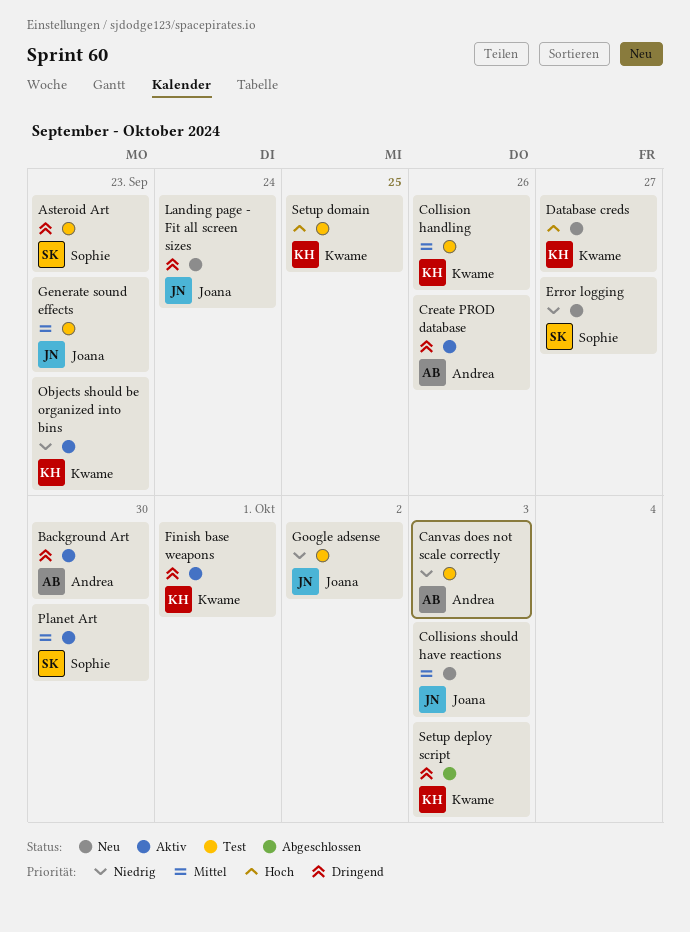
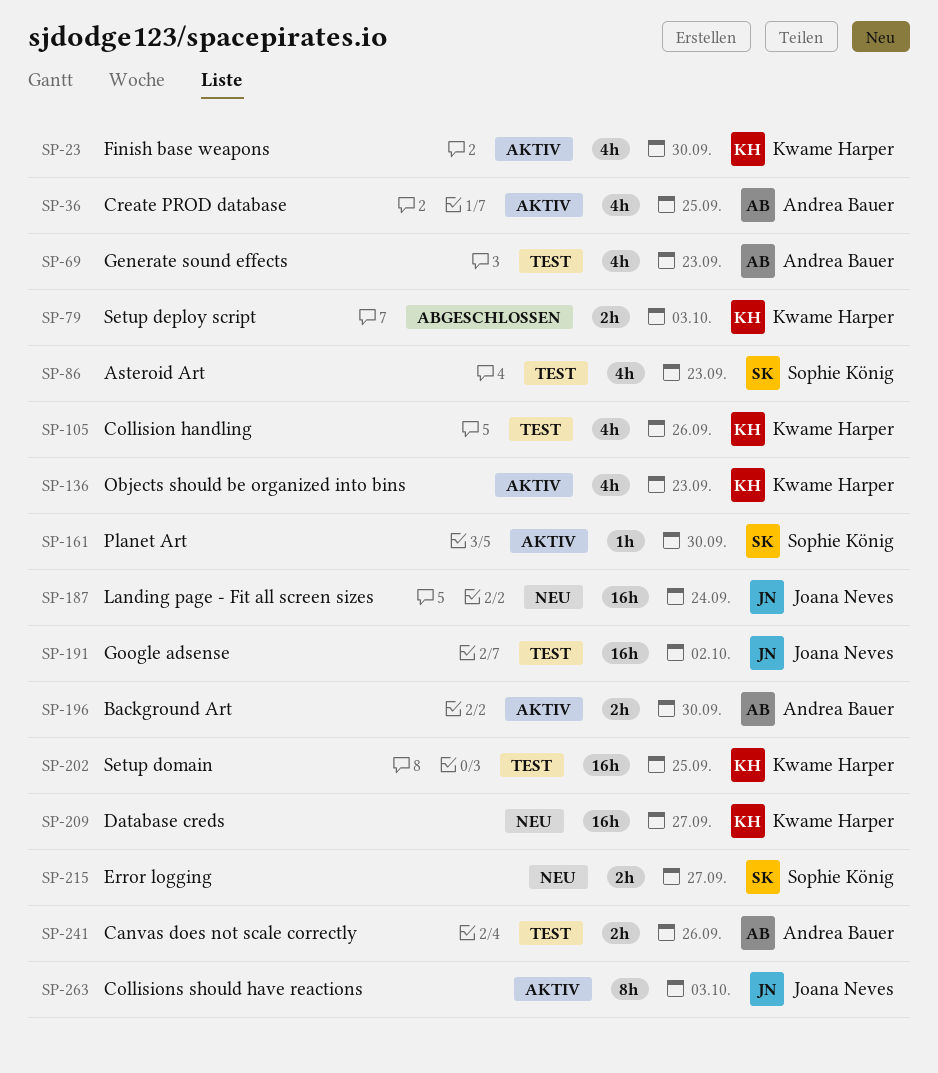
Canvas does not scale correctly, due: Oct 3 -> Sep 26
Collisions should have reactions, status: Neu -> Aktiv
Create PROD database, due: Sep 26 -> Sep 25
Finish base weapons, due: Oct 1 -> Sep 30
Generate sound effects, owner: Joana Neves -> Andrea Bauer

